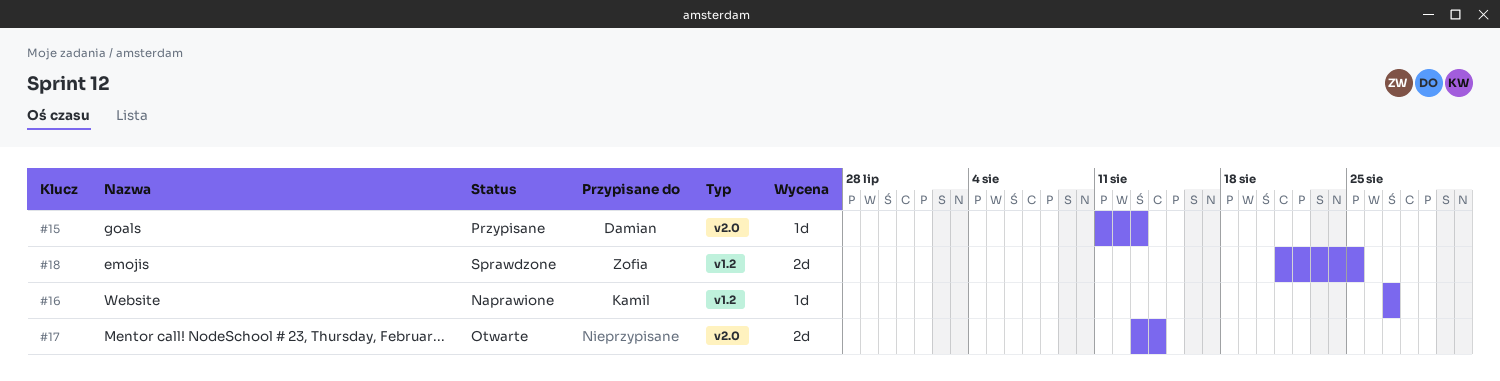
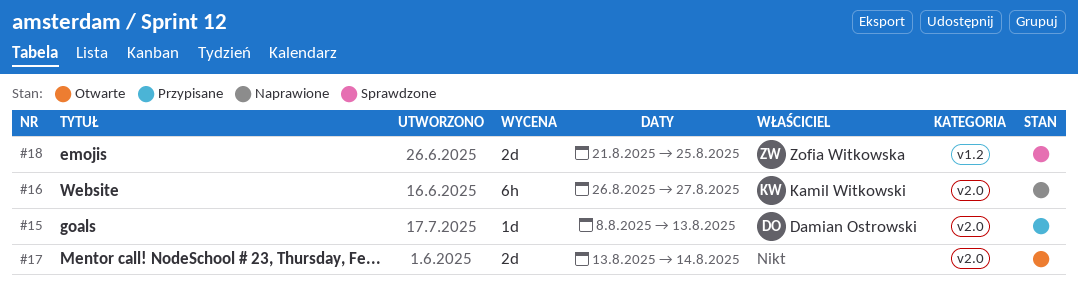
#15, start: Aug 11 -> Aug 8
#16, label: v1.2 -> v2.0
#16, estimate: 1d -> 6h
#16, start: Aug 27 -> Aug 26

